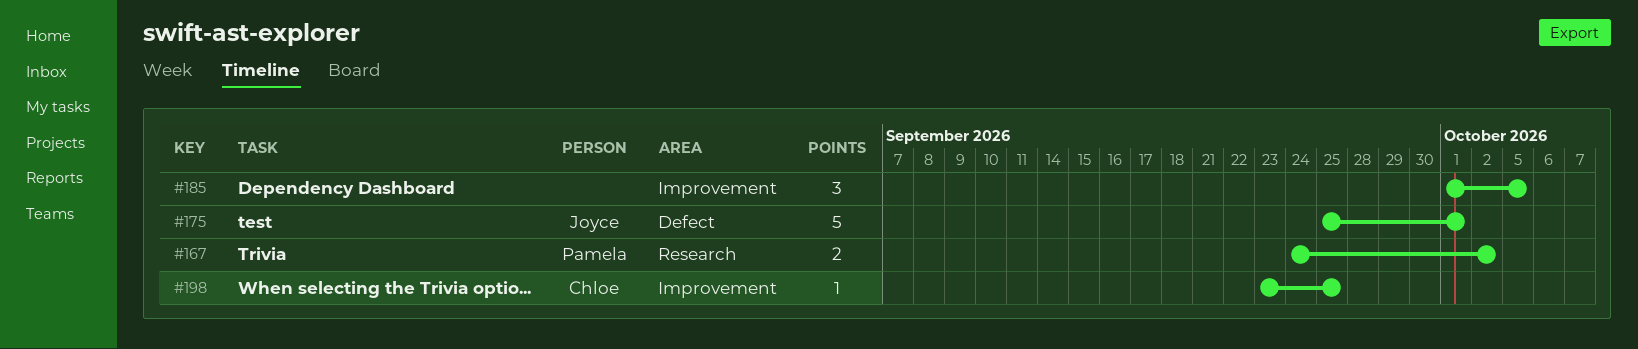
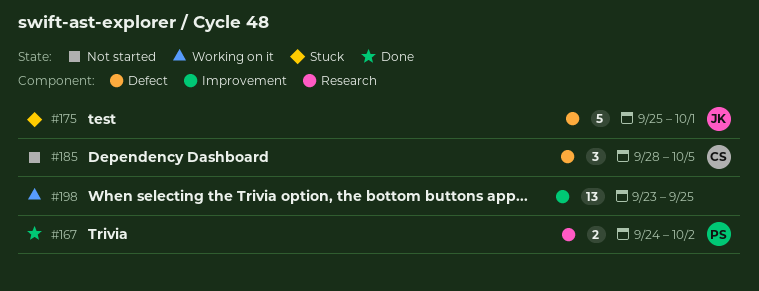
#185, owner: none -> Chloe
#185, label: Improvement -> Defect
#185, start: Oct 1 -> Sep 28
#198, owner: Chloe -> none
#198, estimate: 1 -> 13

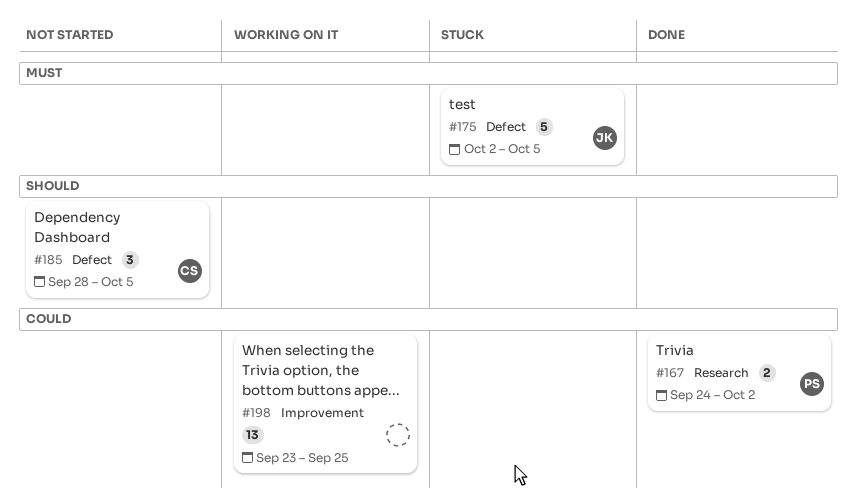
#175, start: Sep 25 -> Oct 2
#175, due: Oct 1 -> Oct 5

